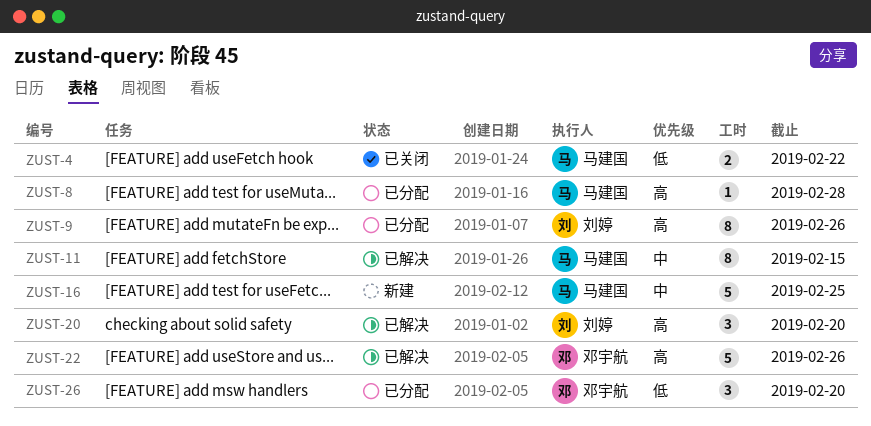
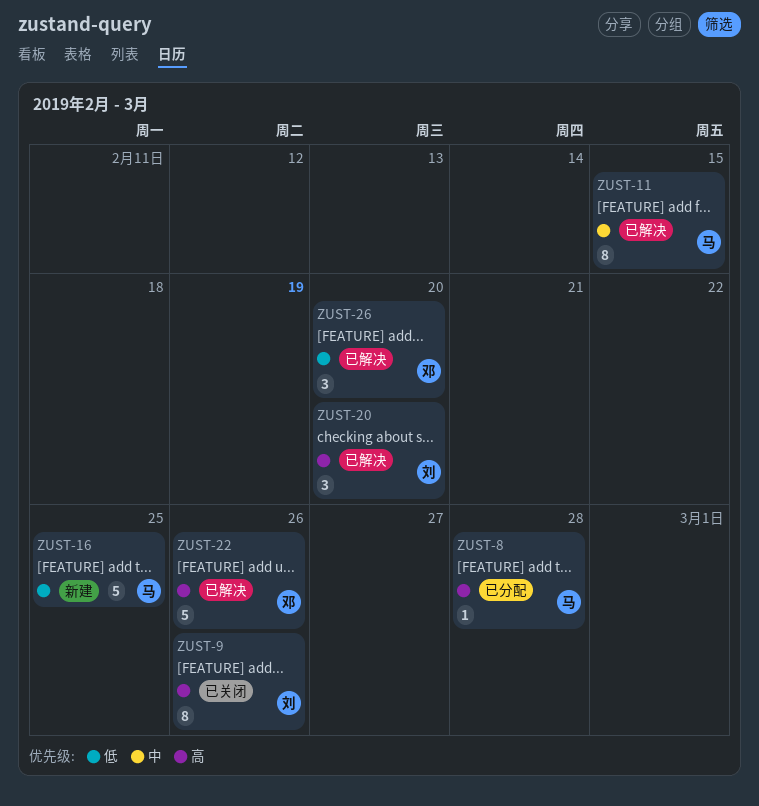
ZUST-4: present -> none
ZUST-9, status: 已分配 -> 已关闭
ZUST-16, priority: 中 -> 低
ZUST-26, status: 已分配 -> 已解决

